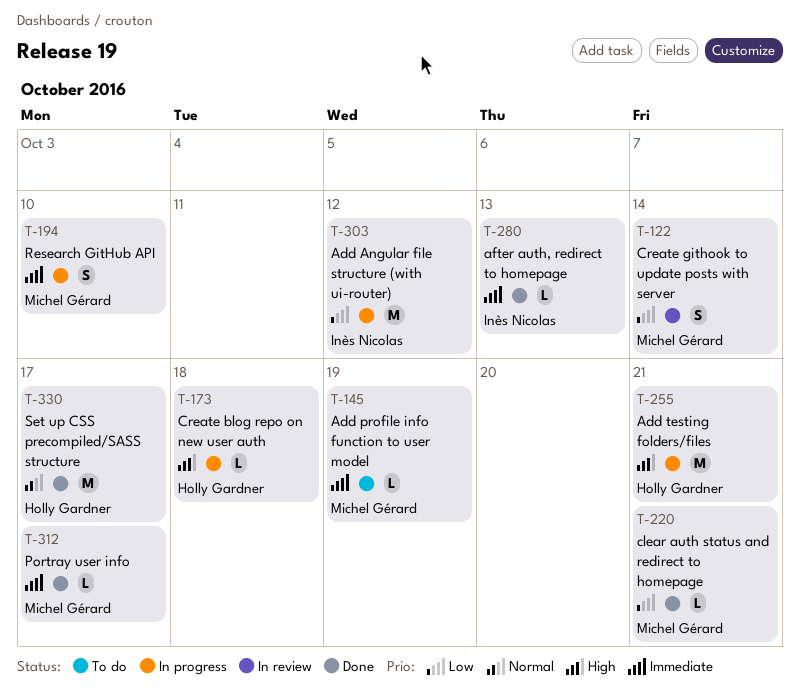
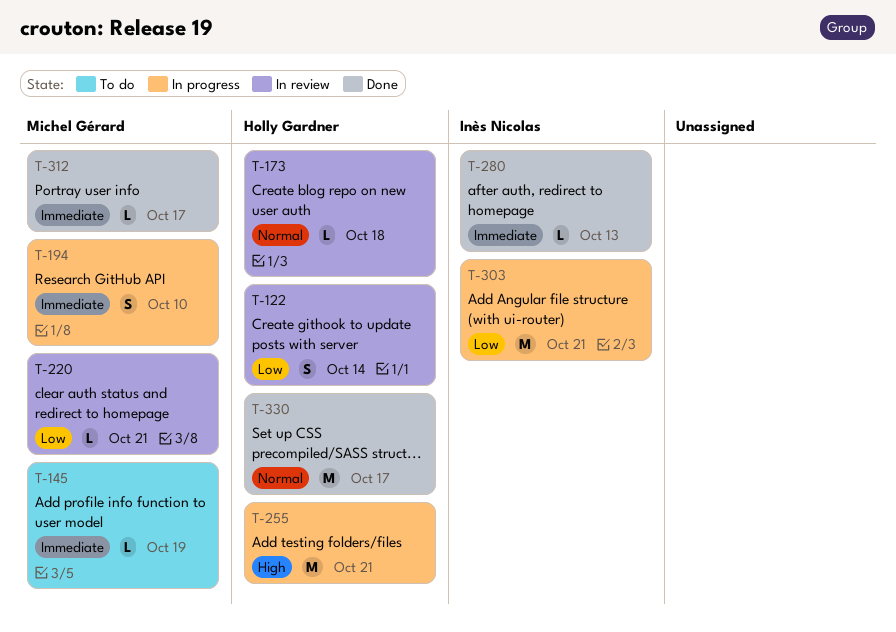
T-122, owner: Michel Gérard -> Holly Gardner
T-173, status: In progress -> In review
T-173, priority: High -> Normal
T-220, status: Done -> In review
T-303, due: Oct 12 -> Oct 21

